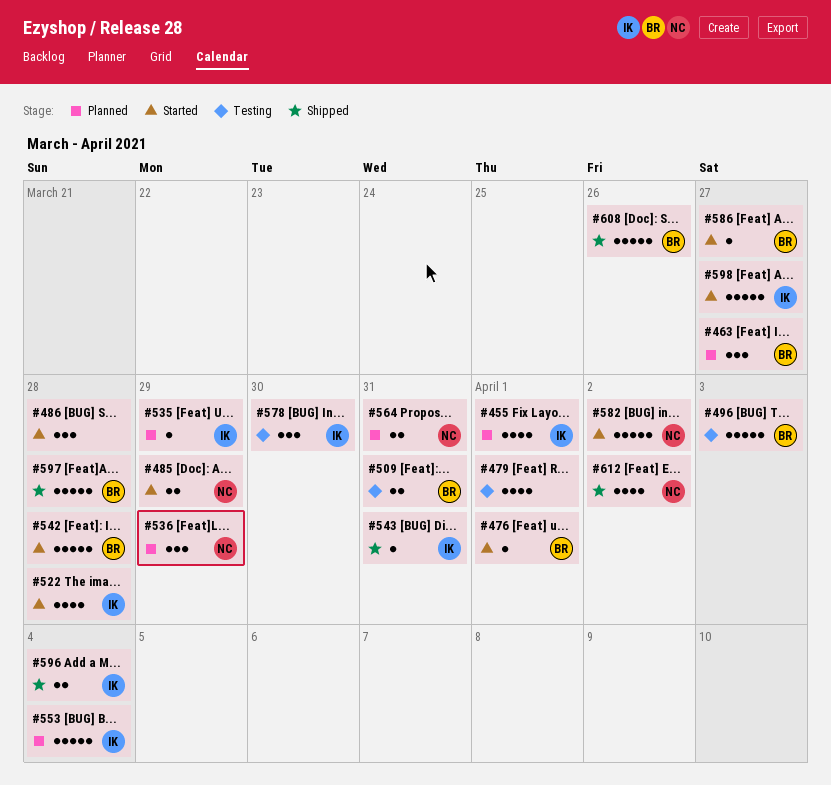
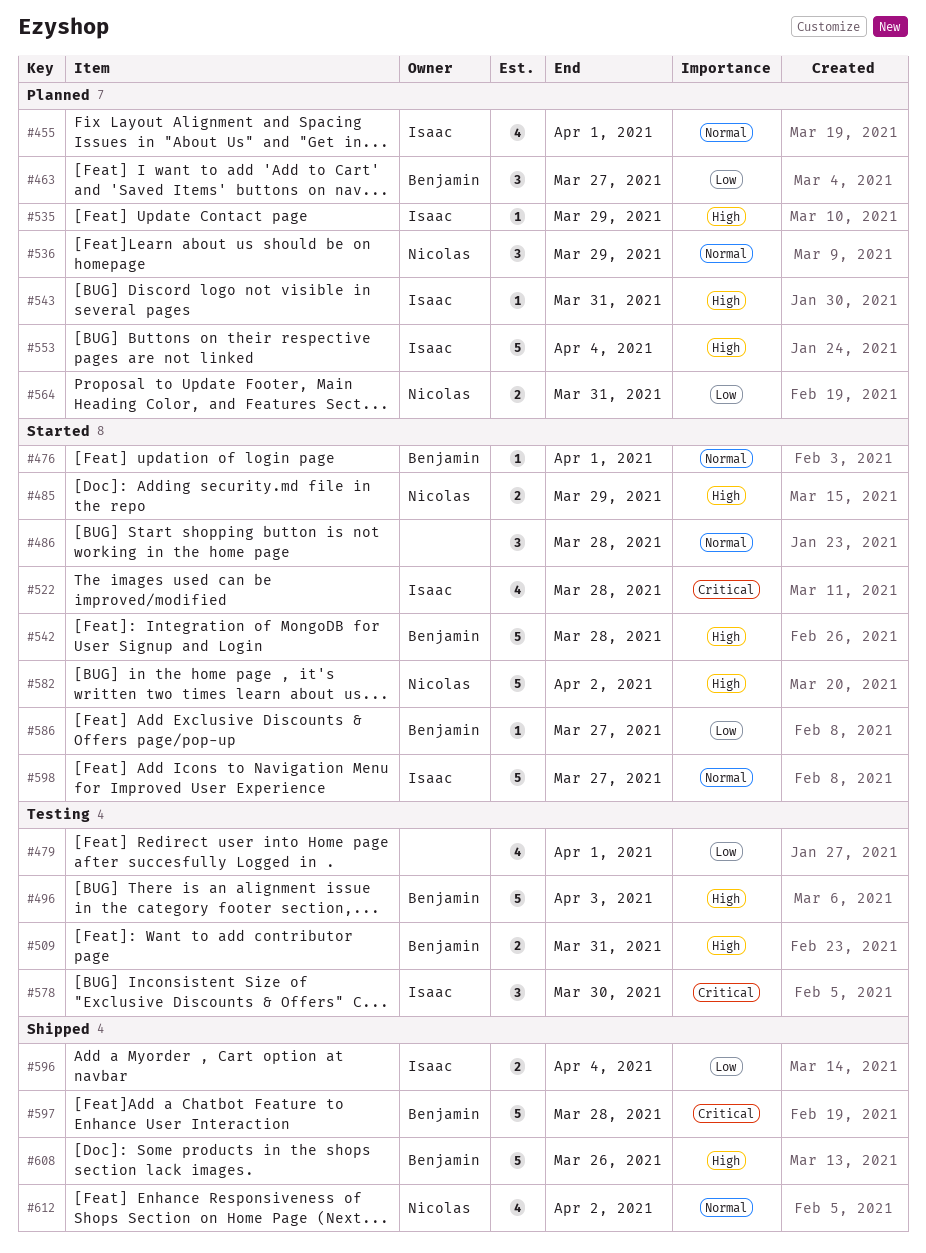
#543, status: Shipped -> Planned

